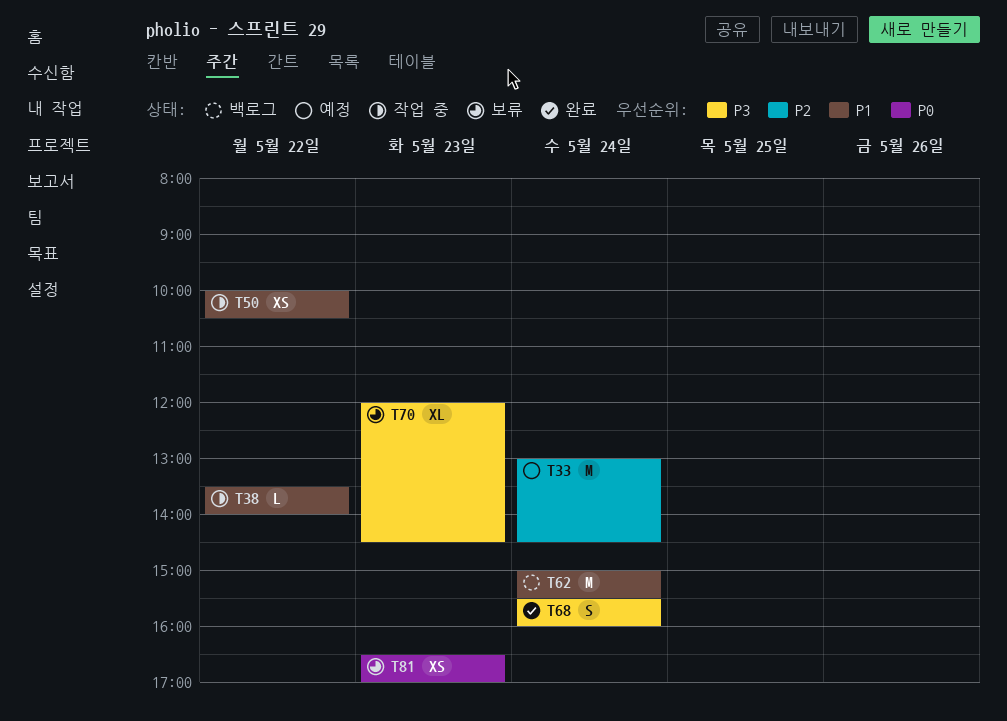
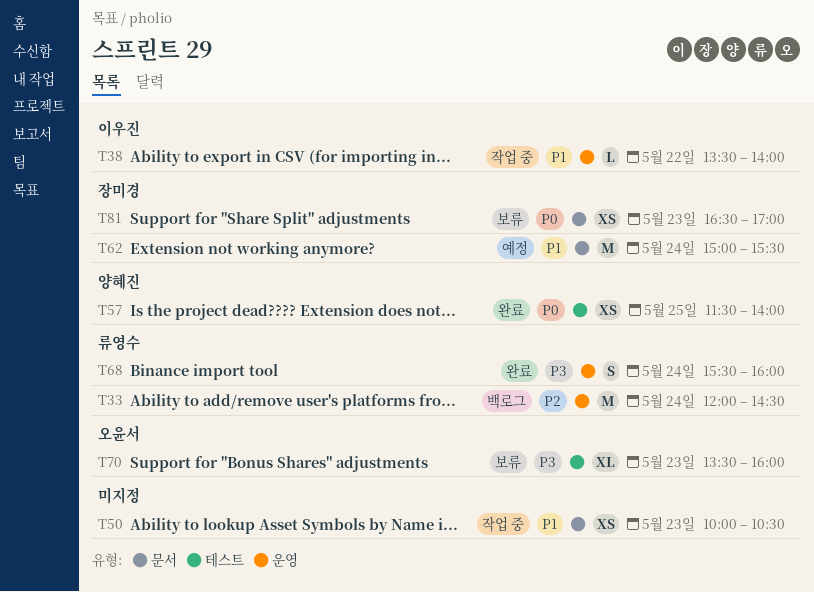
T33, status: 예정 -> 백로그
T33, begins: 13:00 -> 12:00
T50, day: May 22 -> May 23
T57: none -> present
T62, status: 백로그 -> 예정
T70, begins: 12:00 -> 13:30
T70, ends: 14:30 -> 16:00

